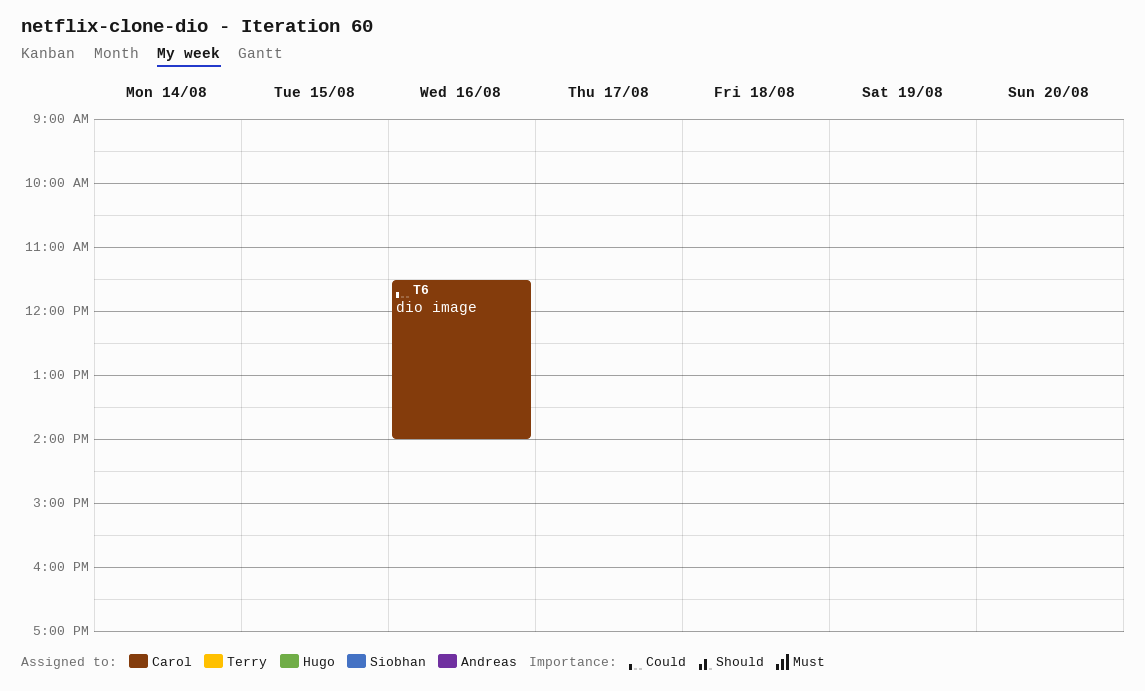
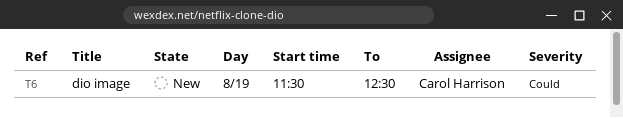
T6, day: Aug 16 -> Aug 19
T6, ends: 14:00 -> 12:30

